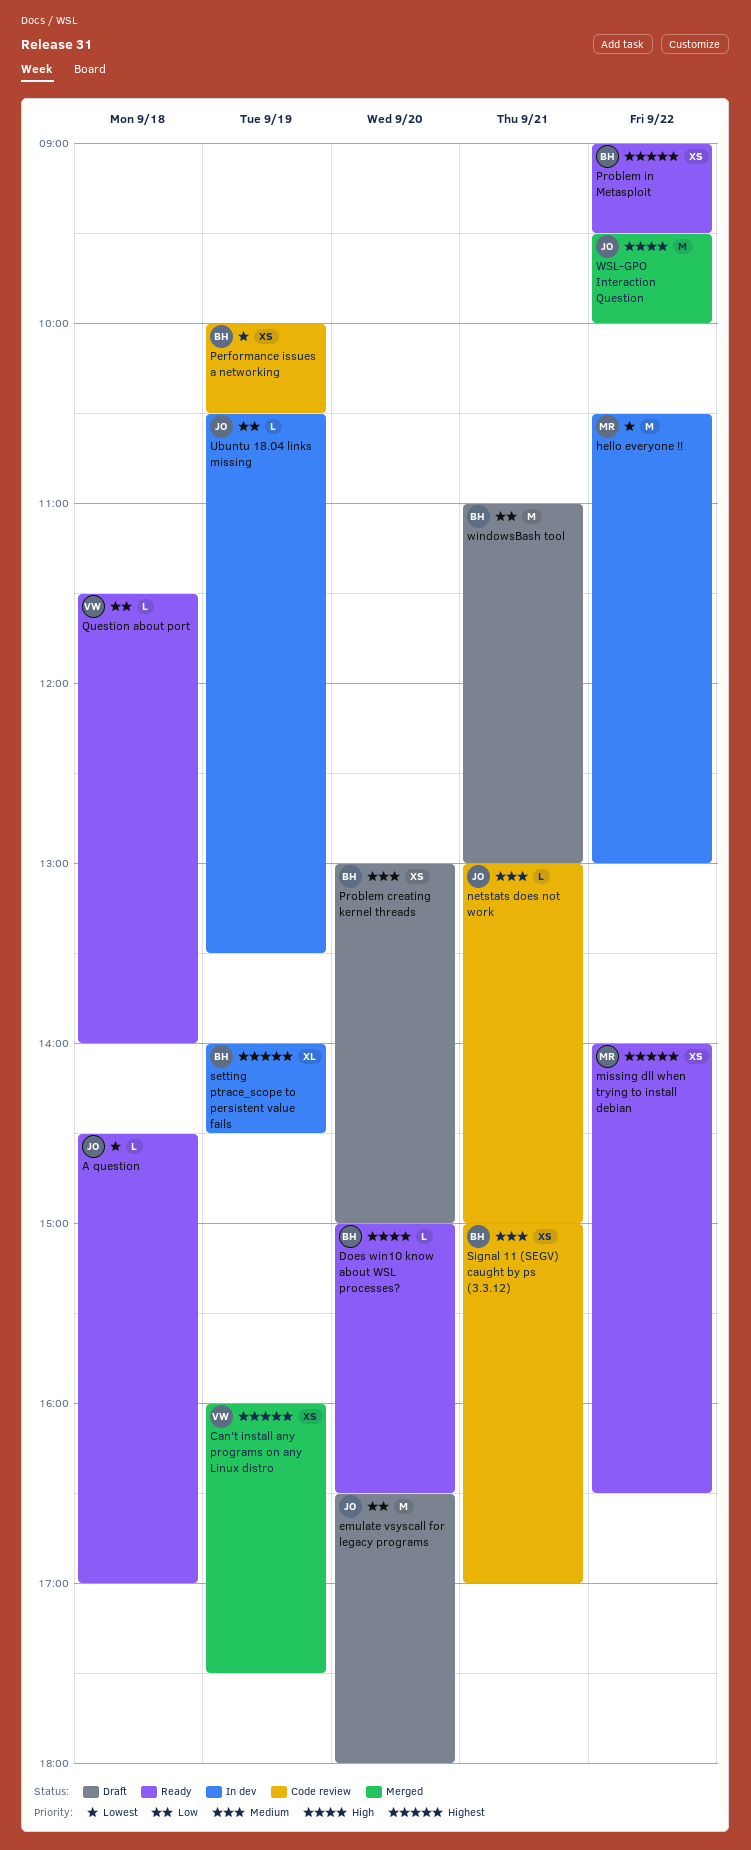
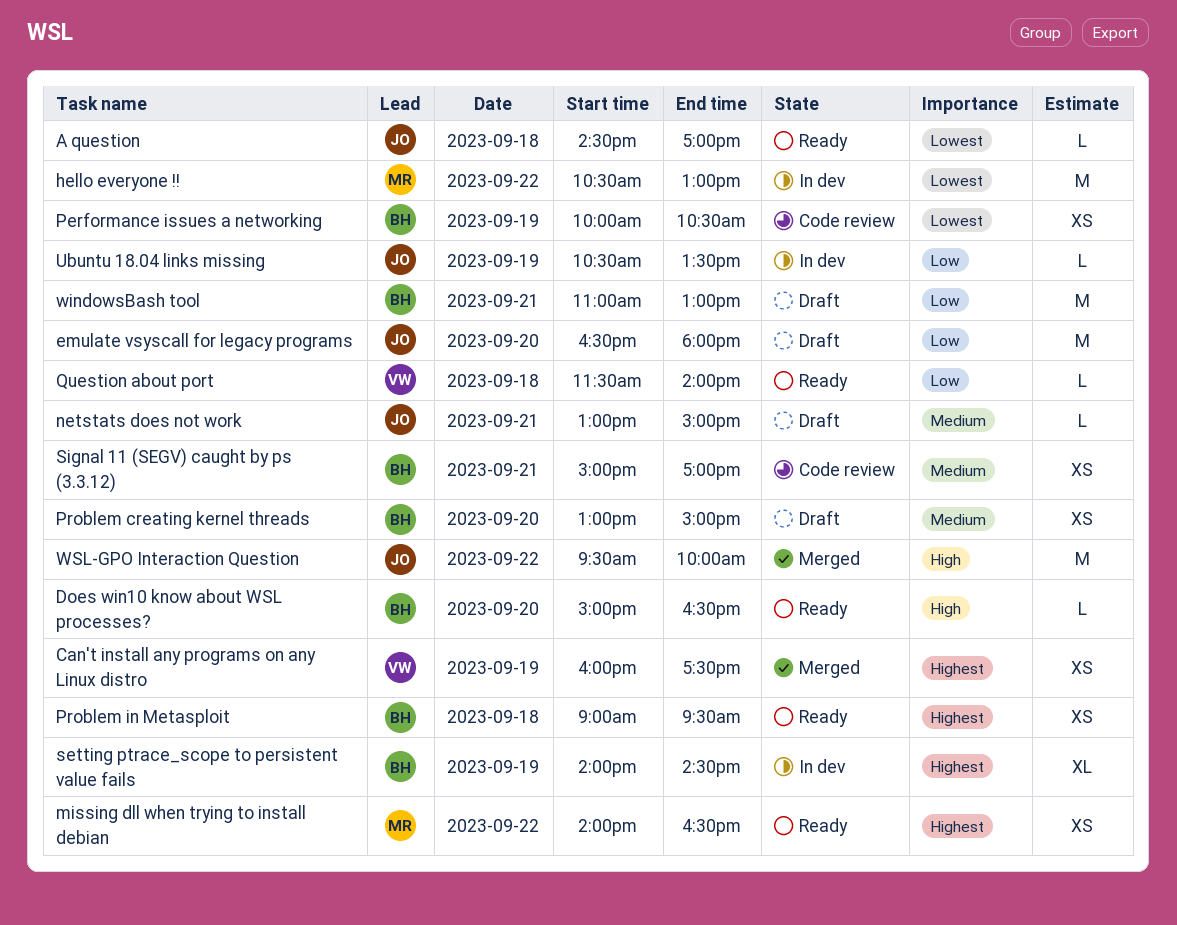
netstats does not work, status: Code review -> Draft
Problem in Metasploit, day: Sep 22 -> Sep 18

